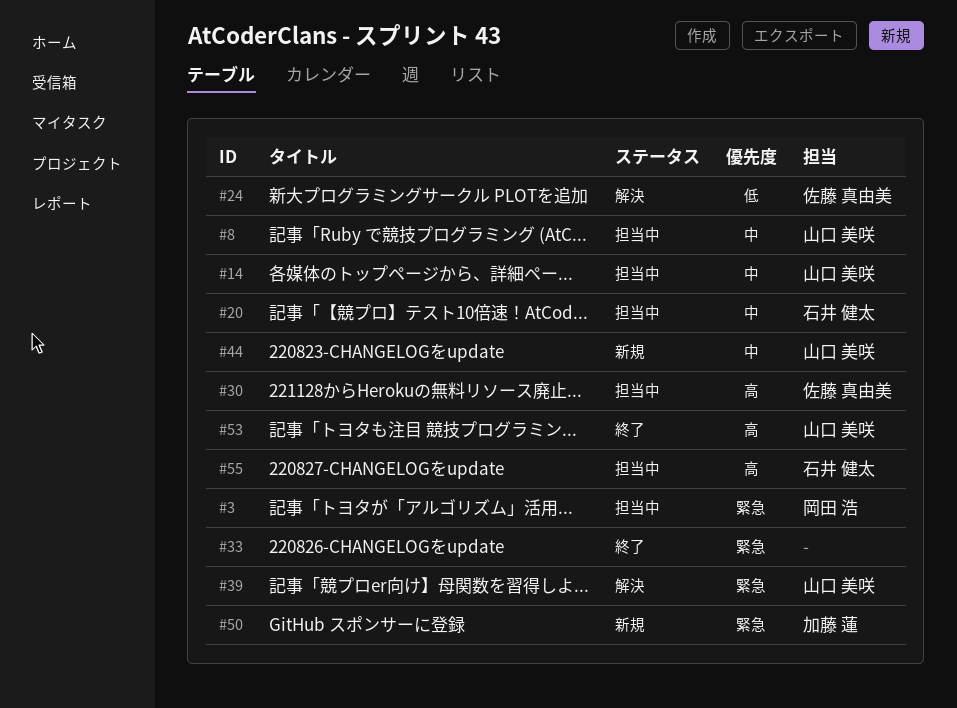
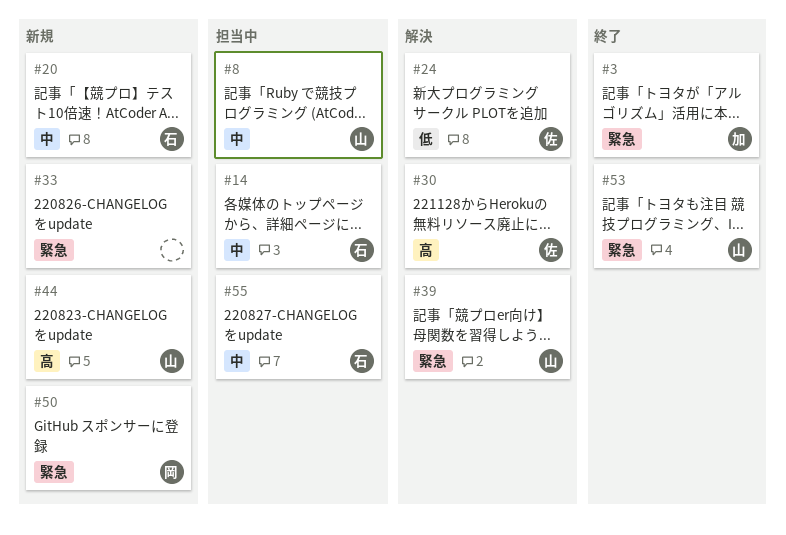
#3, status: 担当中 -> 終了
#3, owner: 岡田 浩 -> 加藤 蓮
#14, owner: 山口 美咲 -> 石井 健太
#20, status: 担当中 -> 新規
#30, status: 担当中 -> 解決
#33, status: 終了 -> 新規
#44, priority: 中 -> 高
#50, owner: 加藤 蓮 -> 岡田 浩
#53, priority: 高 -> 緊急
#55, priority: 高 -> 中

